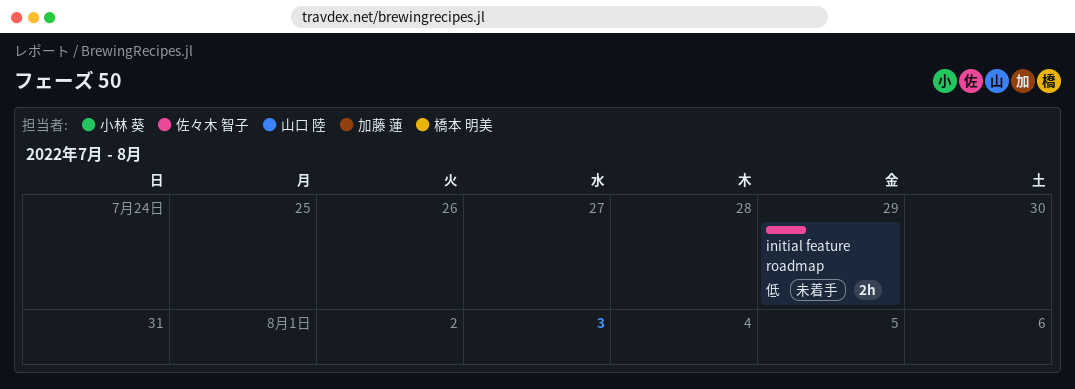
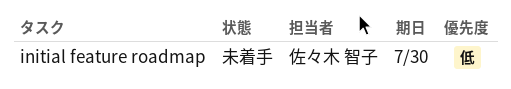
initial feature roadmap, due: Jul 29 -> Jul 30

